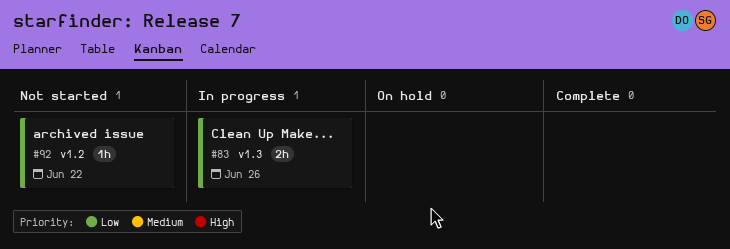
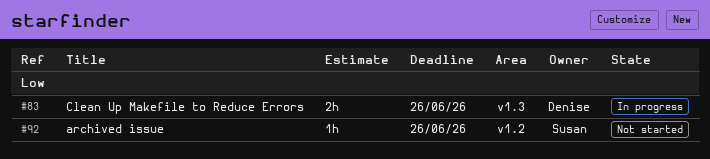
#92, due: Jun 22 -> Jun 26

